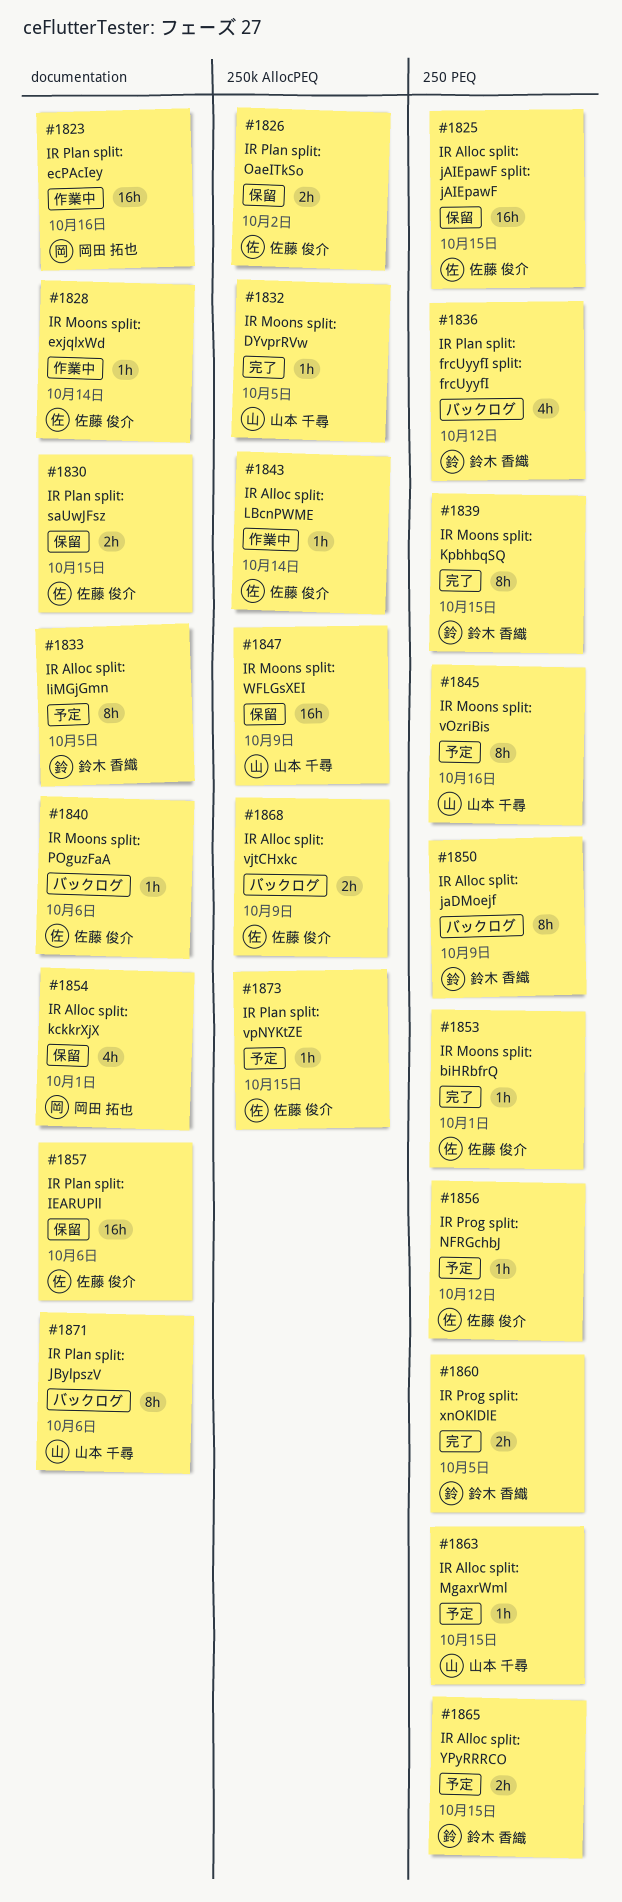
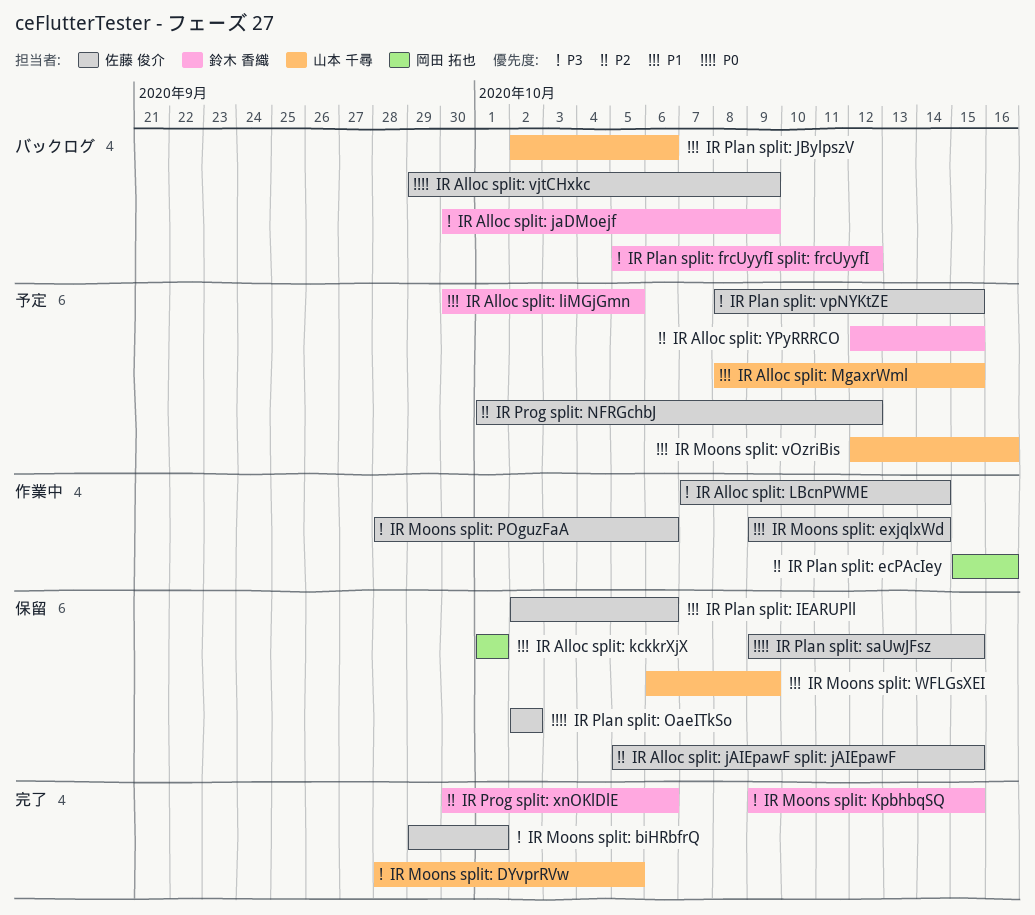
IR Moons split: POguzFaA, status: バックログ -> 作業中
IR Prog split: xnOKlDlE, due: Oct 5 -> Oct 6

